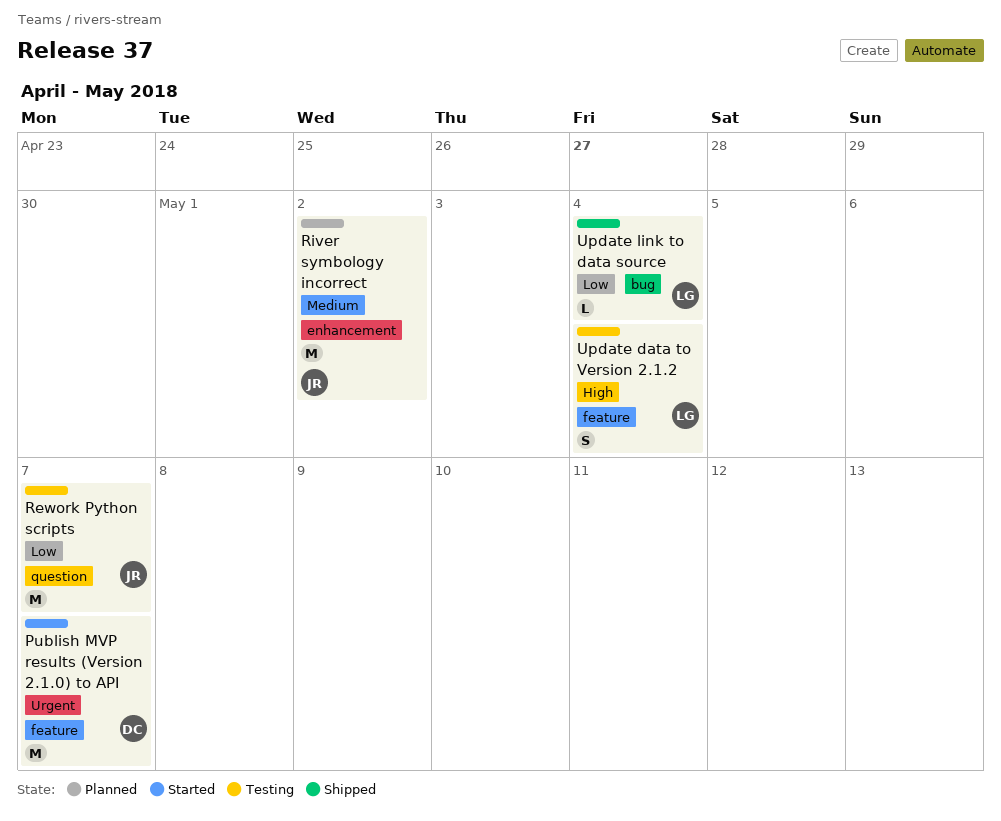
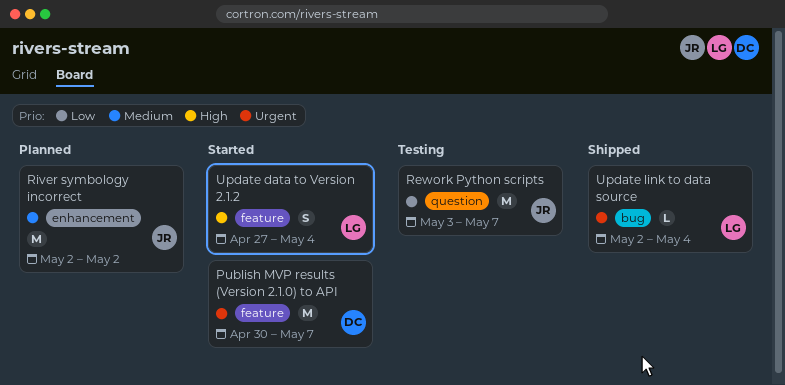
Update data to Version 2.1.2, status: Testing -> Started
Update link to data source, priority: Low -> Urgent

